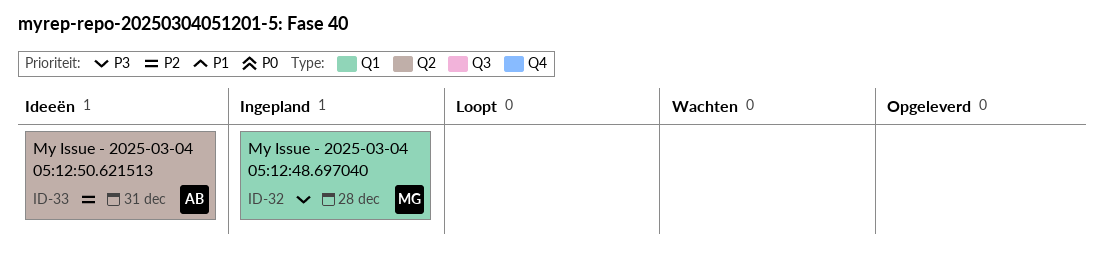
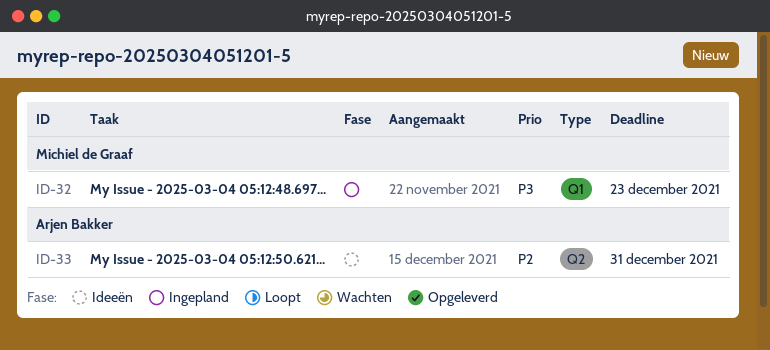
ID-32, due: Dec 28 -> Dec 23

